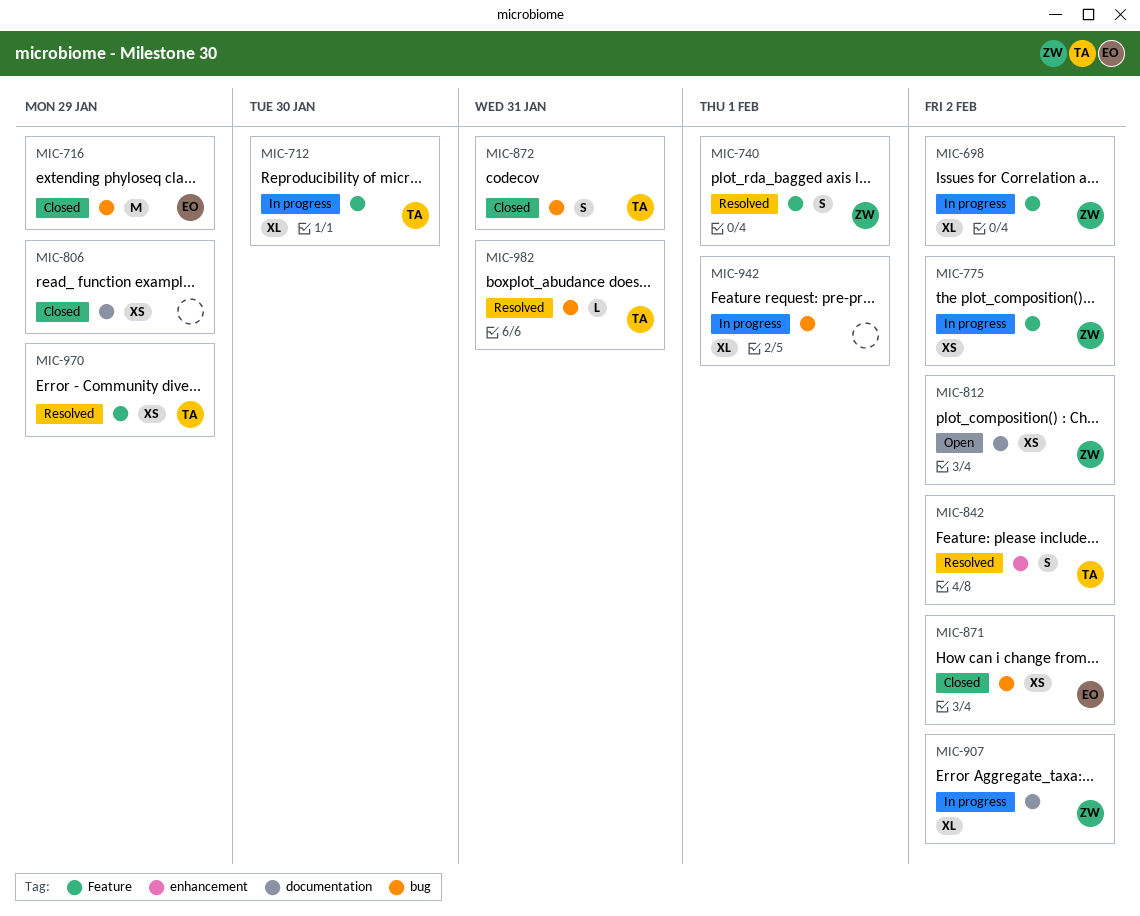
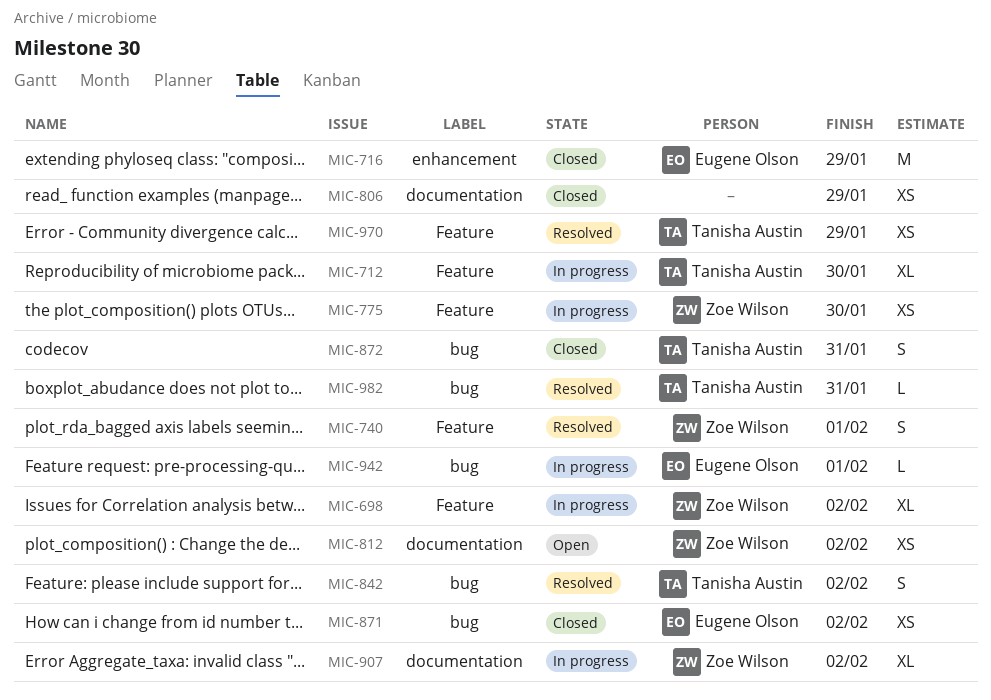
MIC-716, label: bug -> enhancement
MIC-775, due: Feb 2 -> Jan 30
MIC-842, label: enhancement -> bug
MIC-942, owner: none -> Eugene Olson
MIC-942, estimate: XL -> L

